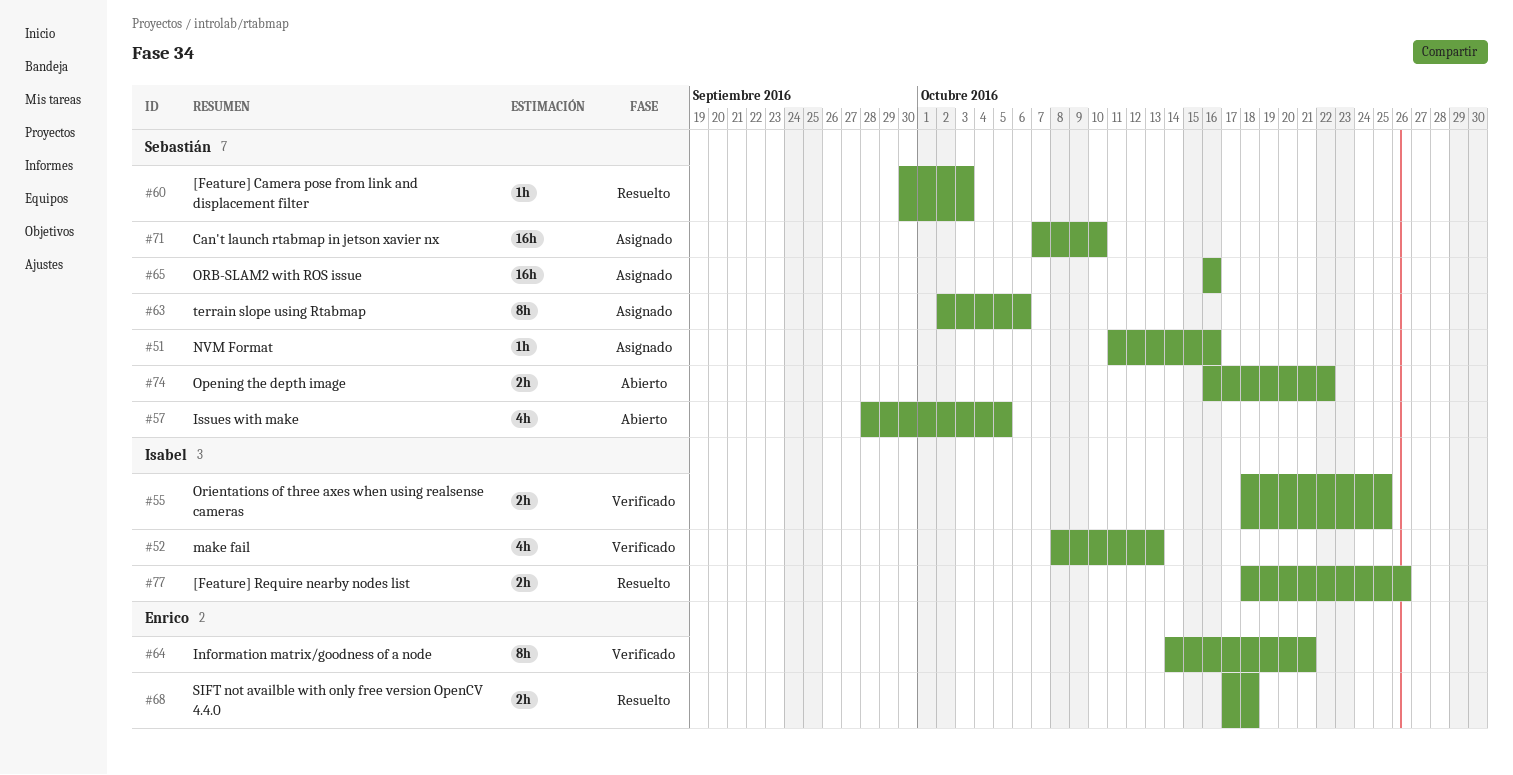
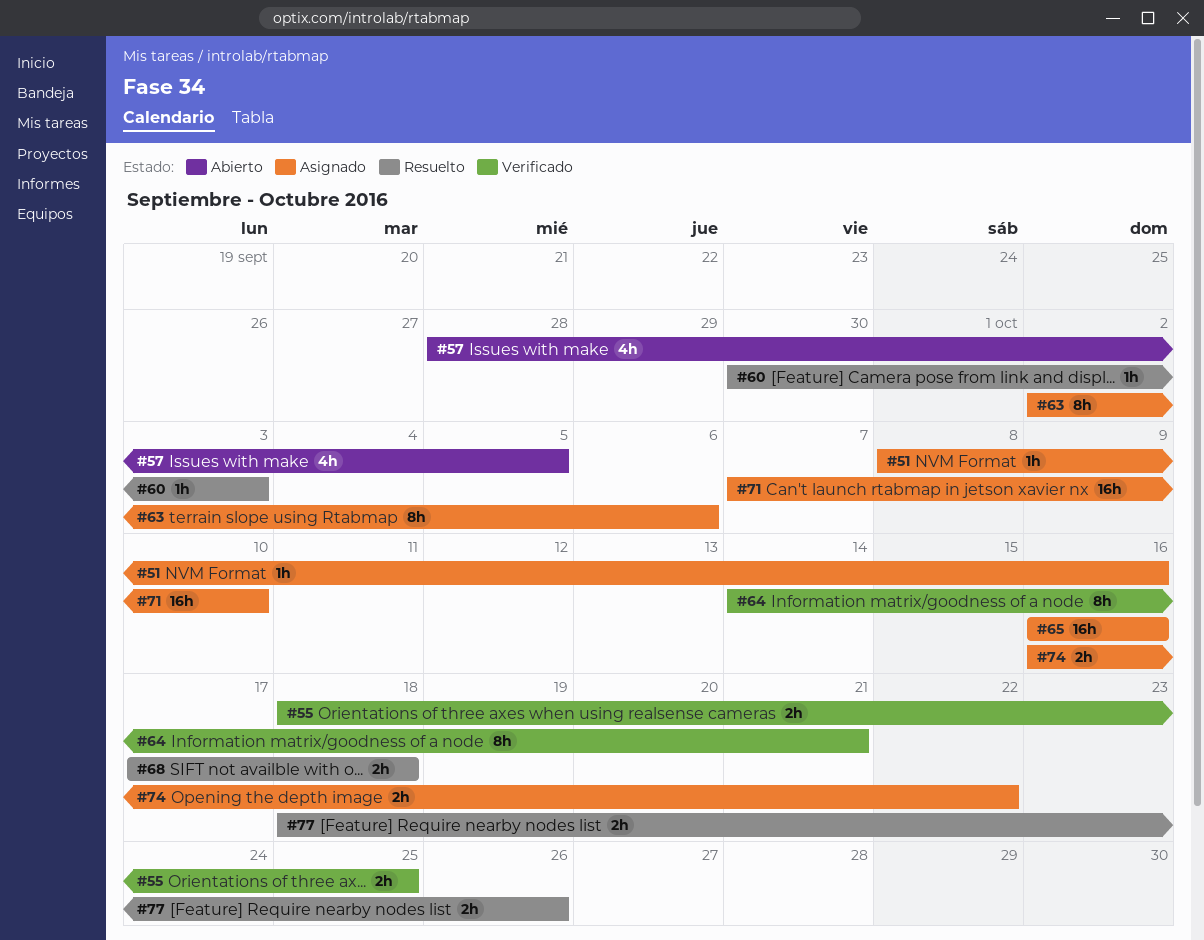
#51, start: Oct 11 -> Oct 8
#52: present -> none
#74, status: Abierto -> Asignado

